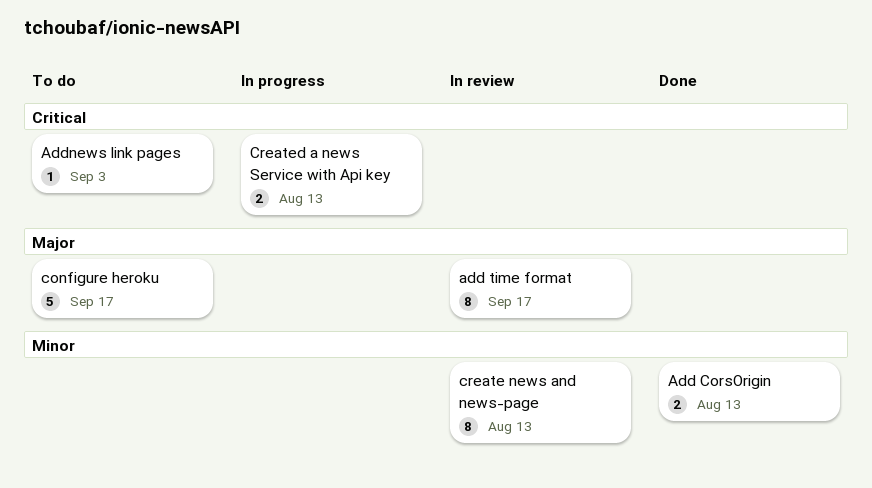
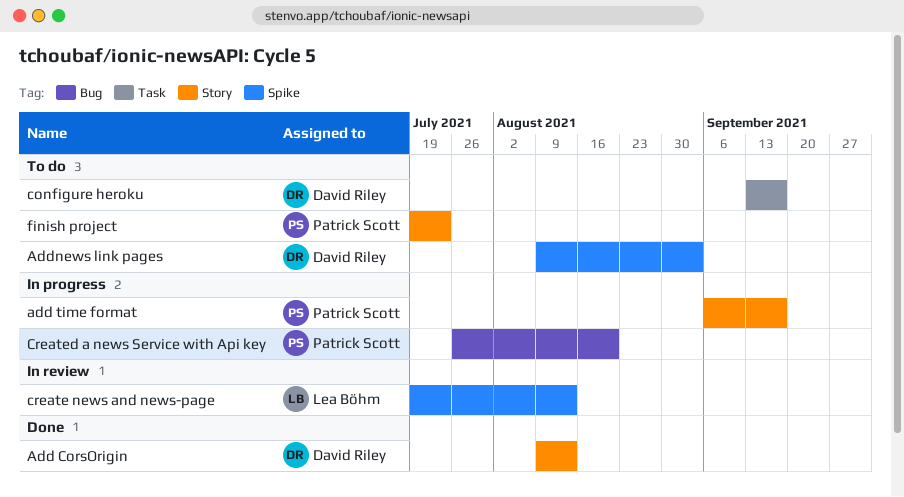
add time format, status: In review -> In progress
Created a news Service with Api key, due: Aug 13 -> Aug 20
finish project: none -> present

